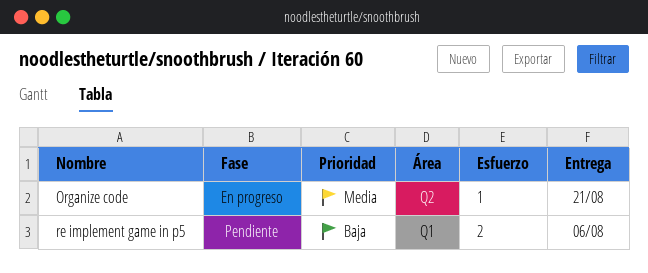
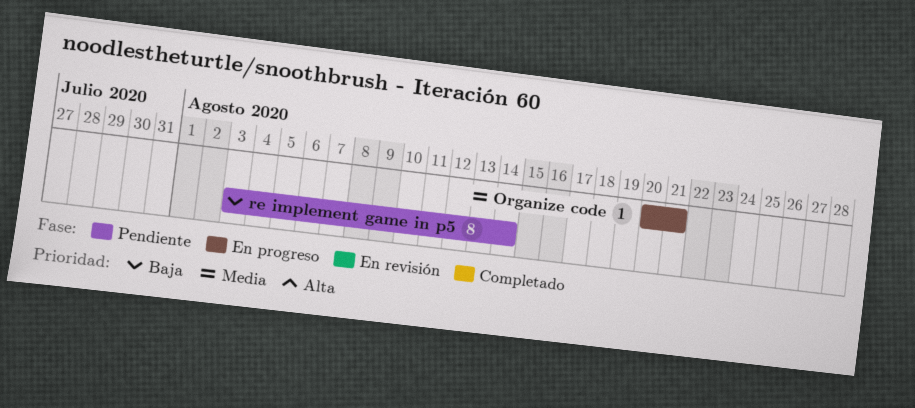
re implement game in p5, estimate: 2 -> 8
re implement game in p5, due: Aug 6 -> Aug 14

